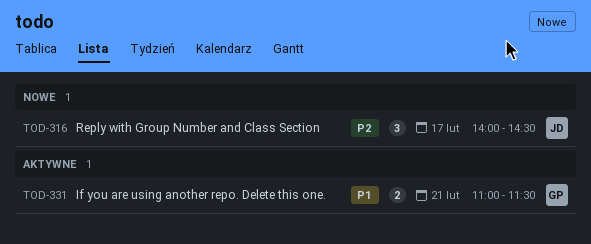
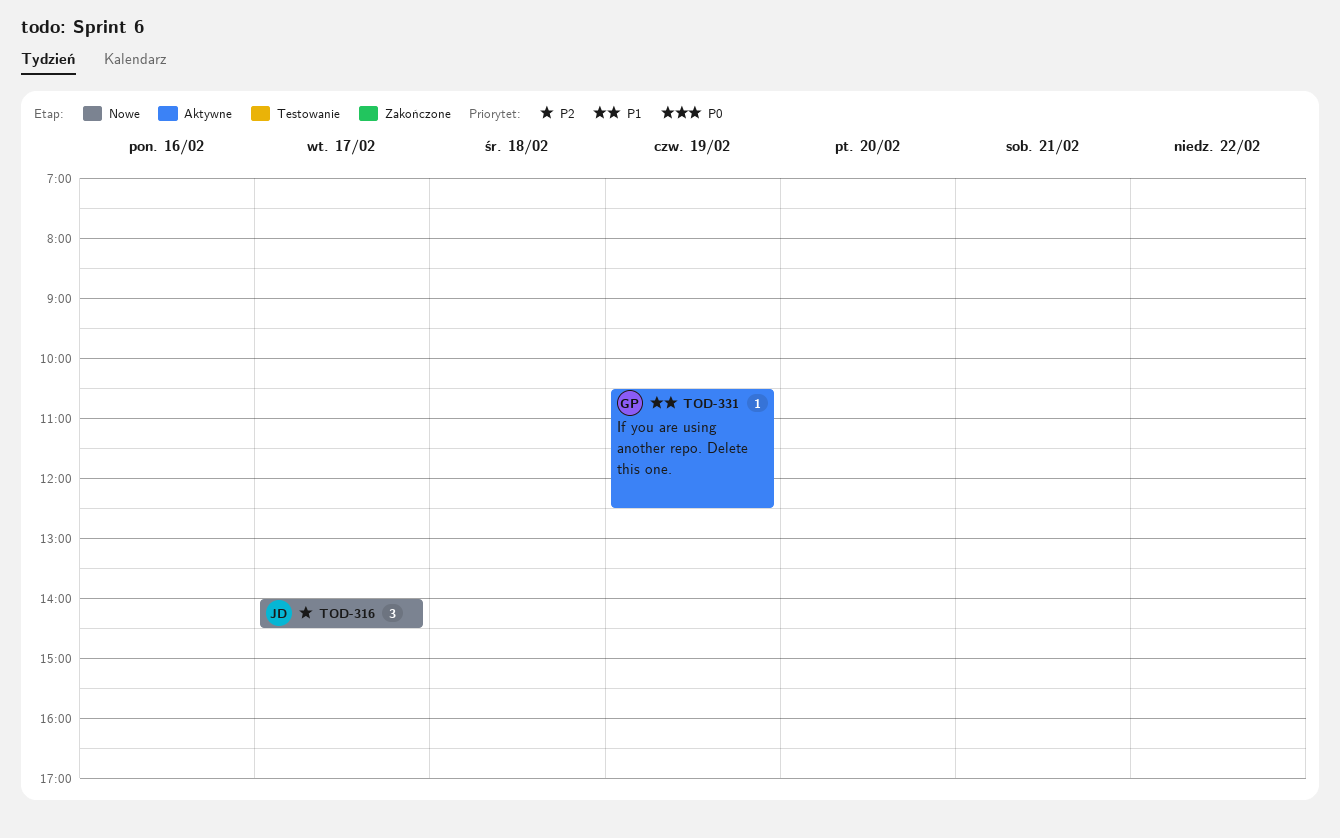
TOD-331, estimate: 2 -> 1
TOD-331, day: Feb 21 -> Feb 19
TOD-331, begins: 11:00 -> 10:30
TOD-331, ends: 11:30 -> 12:30

